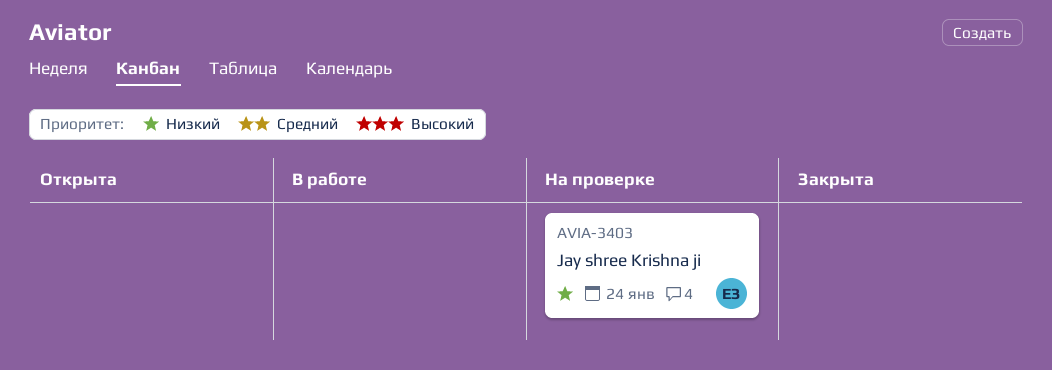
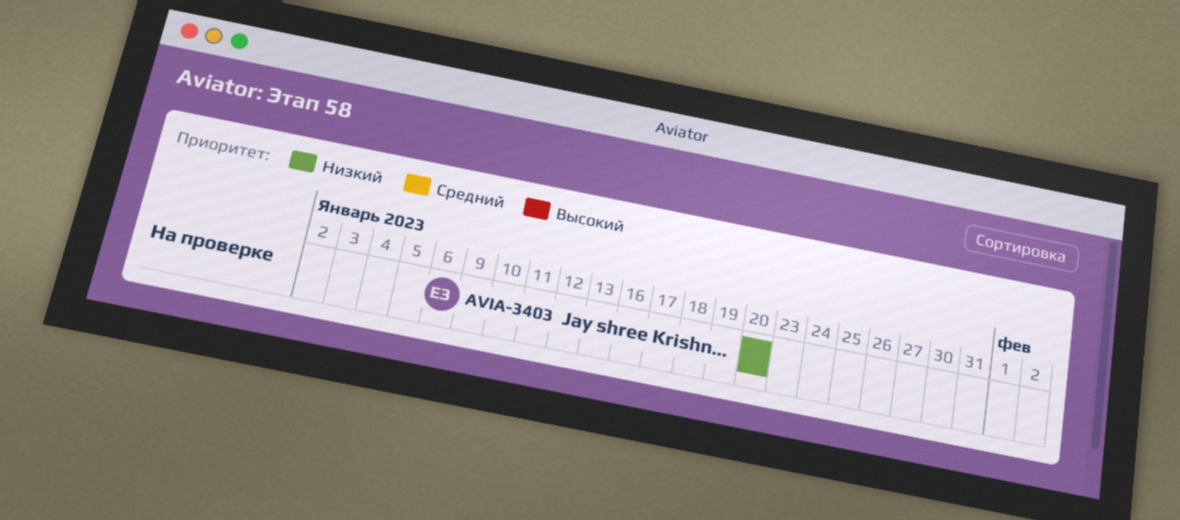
AVIA-3403, due: Jan 24 -> Jan 20

